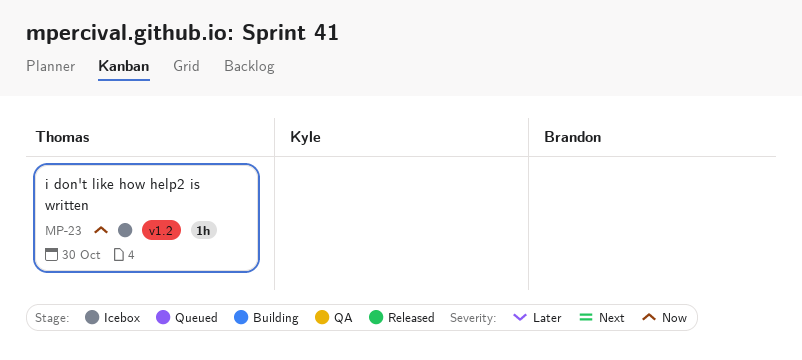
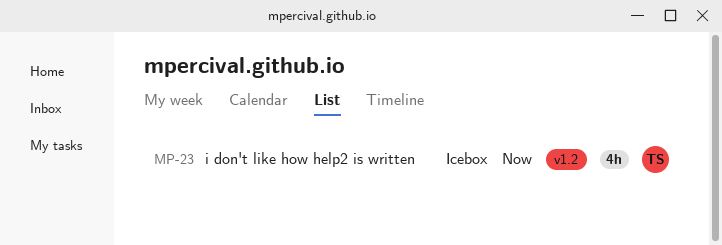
MP-23, estimate: 1h -> 4h

